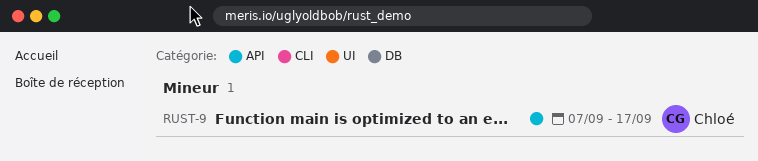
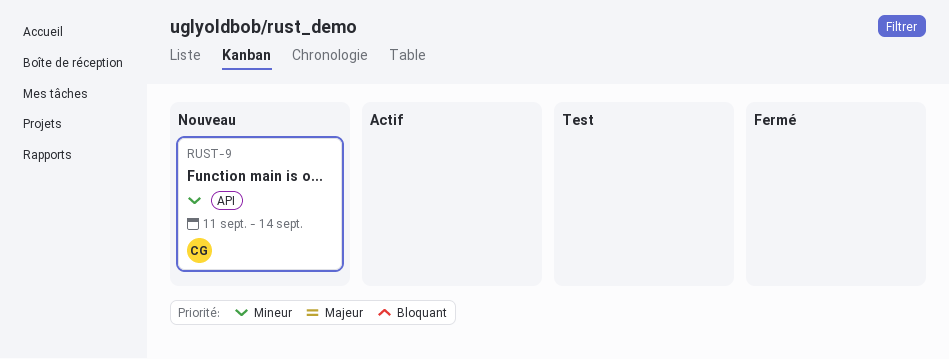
RUST-9, start: Sep 7 -> Sep 11
RUST-9, due: Sep 17 -> Sep 14

